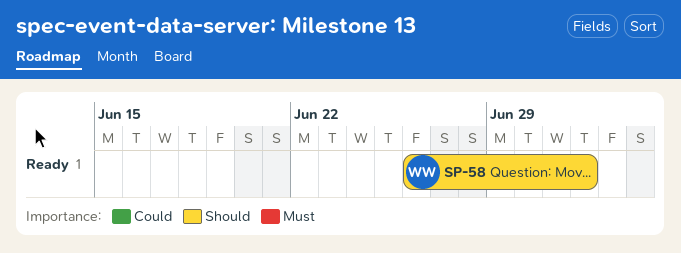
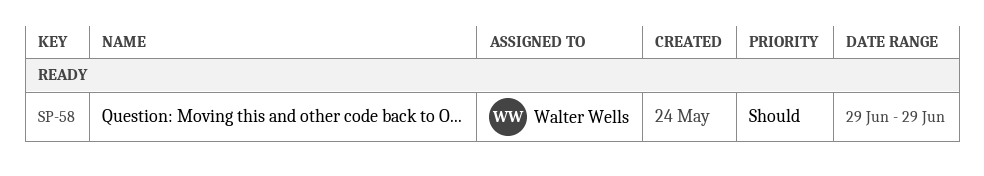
SP-58, start: Jun 26 -> Jun 29
SP-58, due: Jul 2 -> Jun 29

